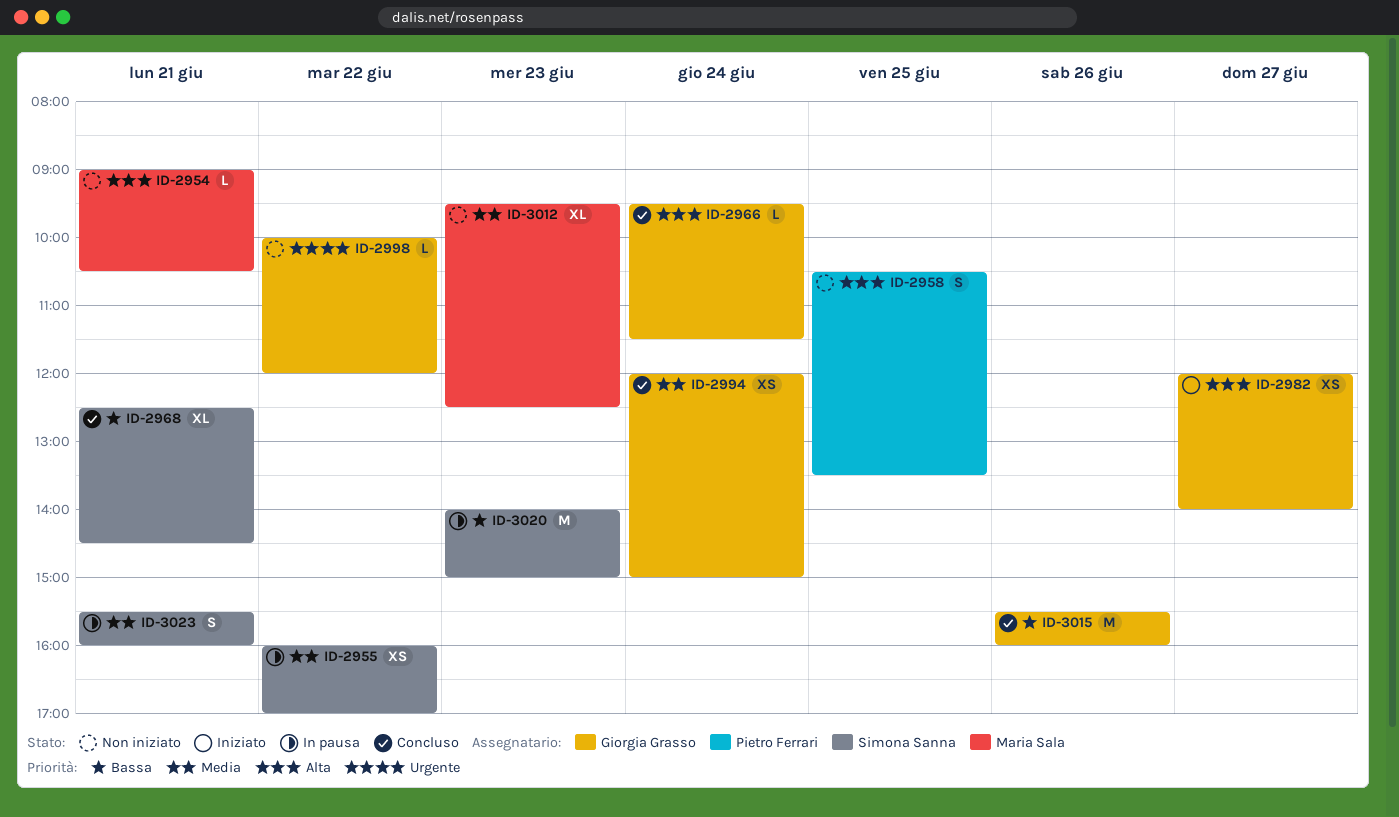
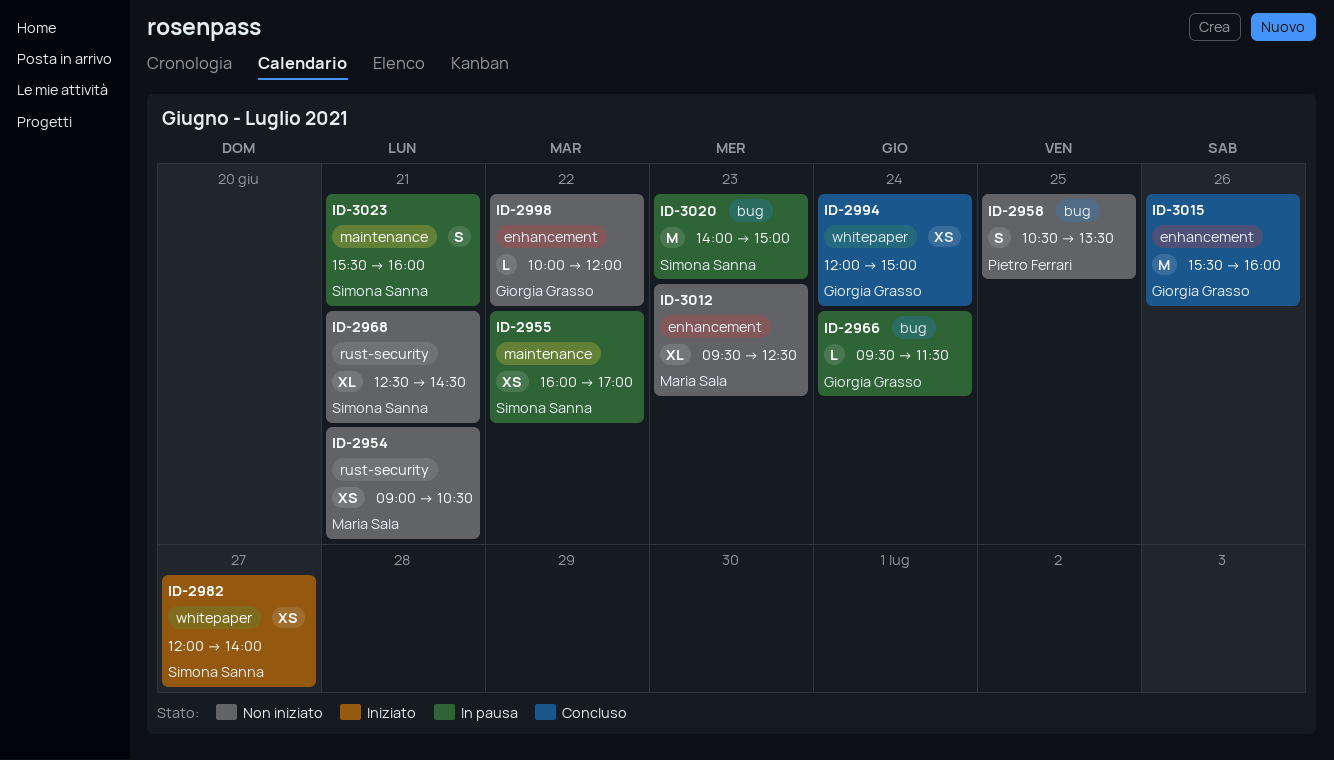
ID-2954, estimate: L -> XS
ID-2966, status: Concluso -> In pausa
ID-2968, status: Concluso -> Non iniziato
ID-2982, owner: Giorgia Grasso -> Simona Sanna

